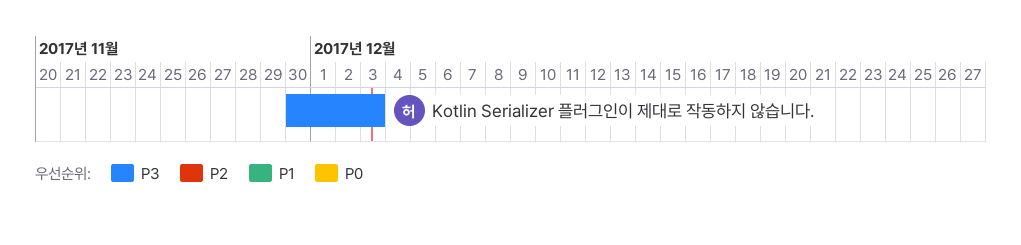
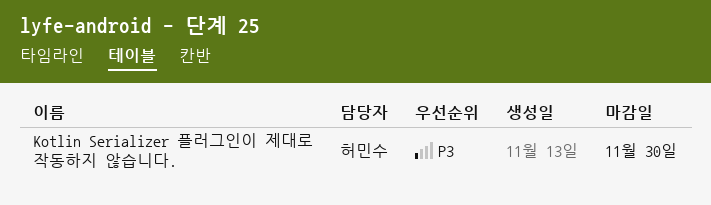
Kotlin Serializer 플러그인이 제대로 작동하지 않습니다., due: Dec 3 -> Nov 30

